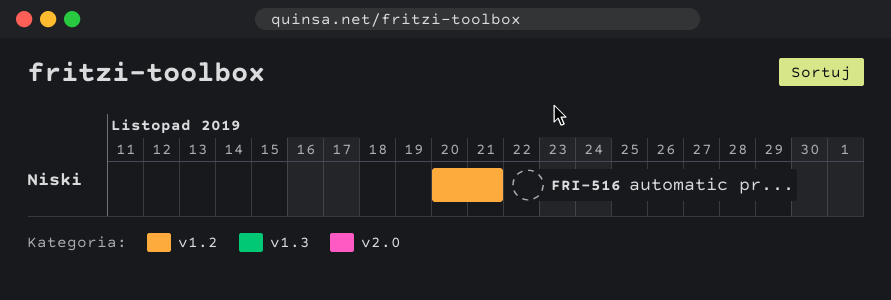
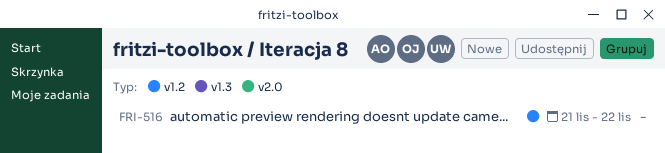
FRI-516, start: Nov 20 -> Nov 21
FRI-516, due: Nov 21 -> Nov 22

